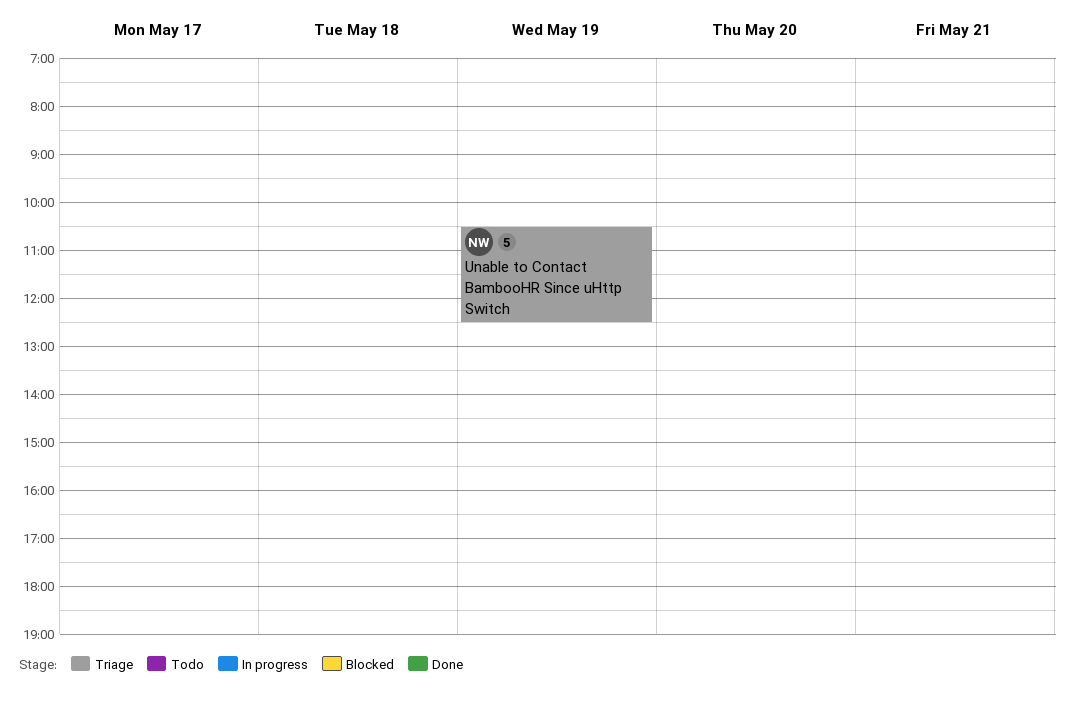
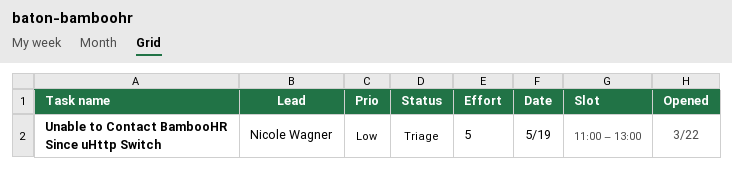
Unable to Contact BambooHR Since uHttp Switch, begins: 10:30 -> 11:00
Unable to Contact BambooHR Since uHttp Switch, ends: 12:30 -> 13:00

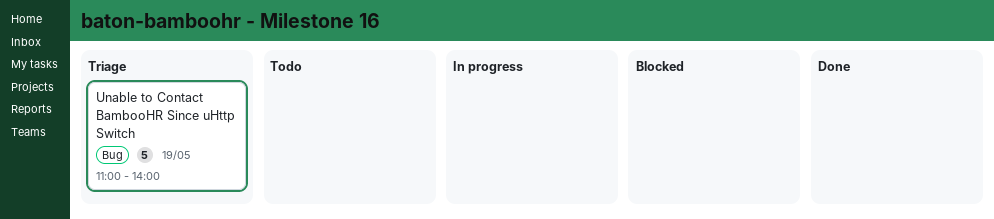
Unable to Contact BambooHR Since uHttp Switch, ends: 13:00 -> 14:00

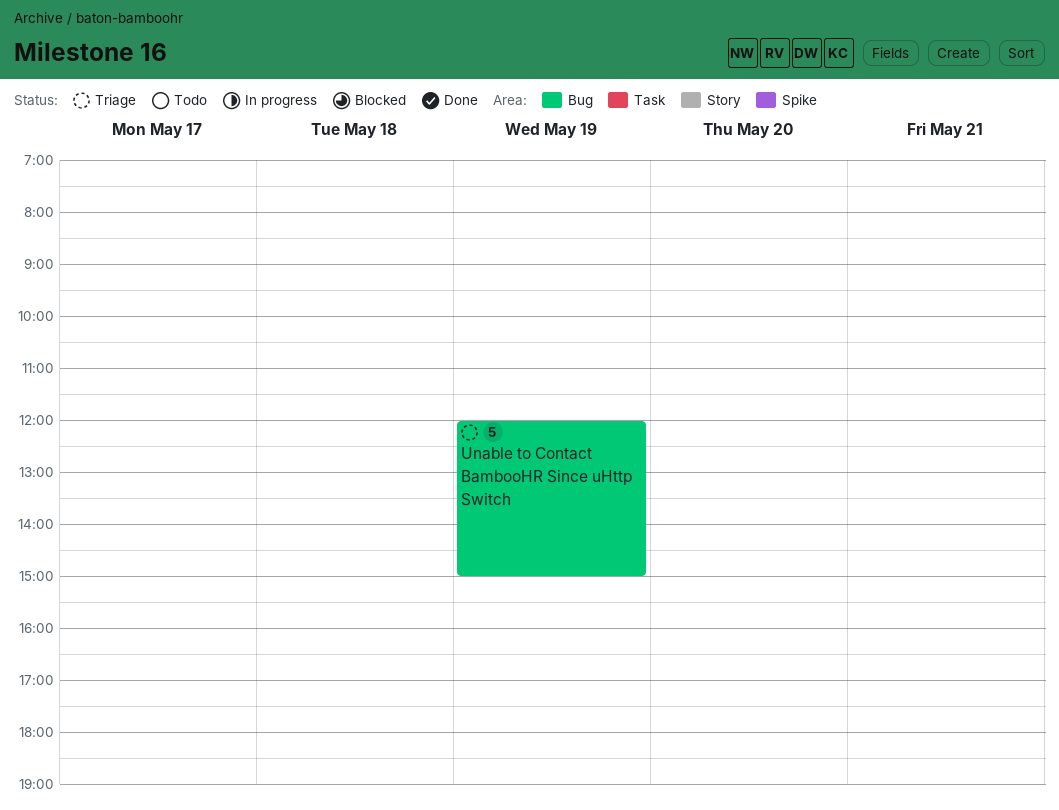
Unable to Contact BambooHR Since uHttp Switch, begins: 11:00 -> 12:00
Unable to Contact BambooHR Since uHttp Switch, ends: 14:00 -> 15:00

